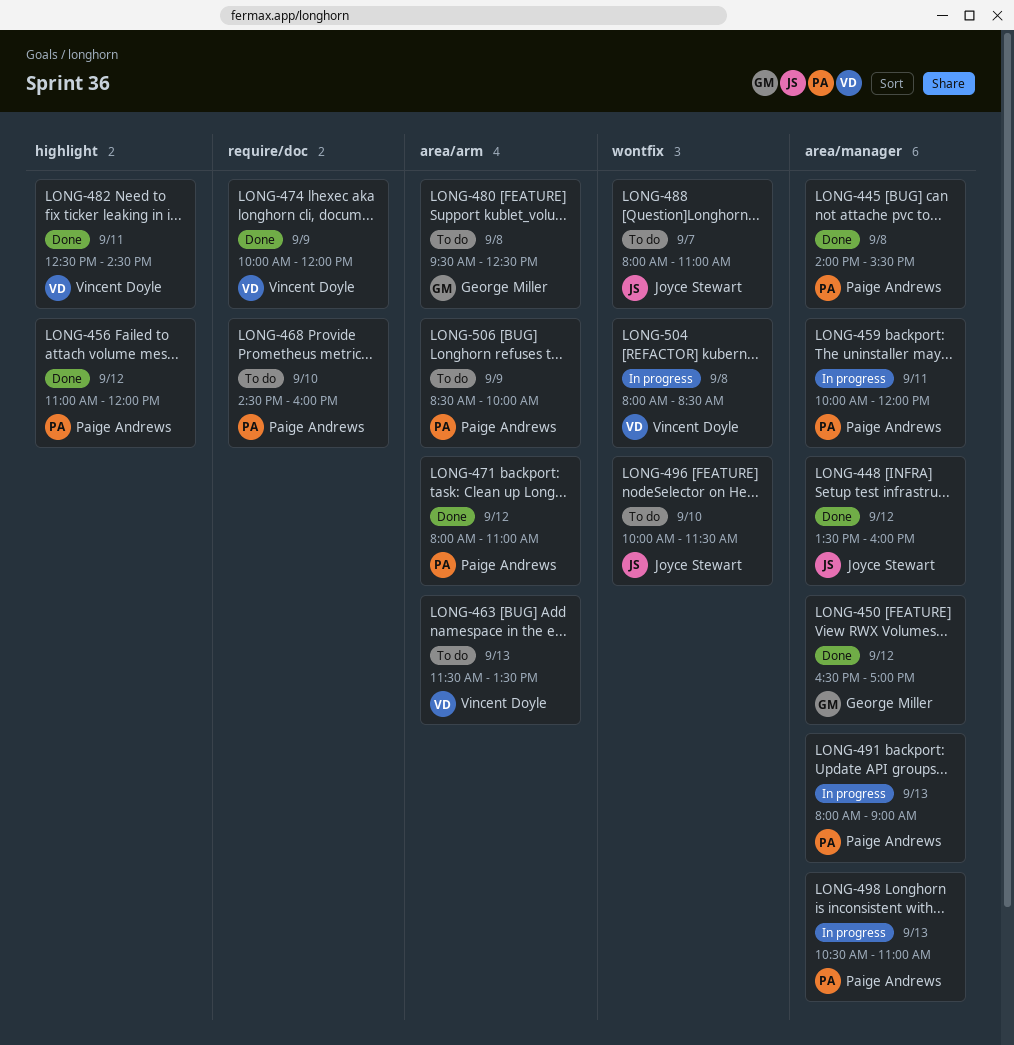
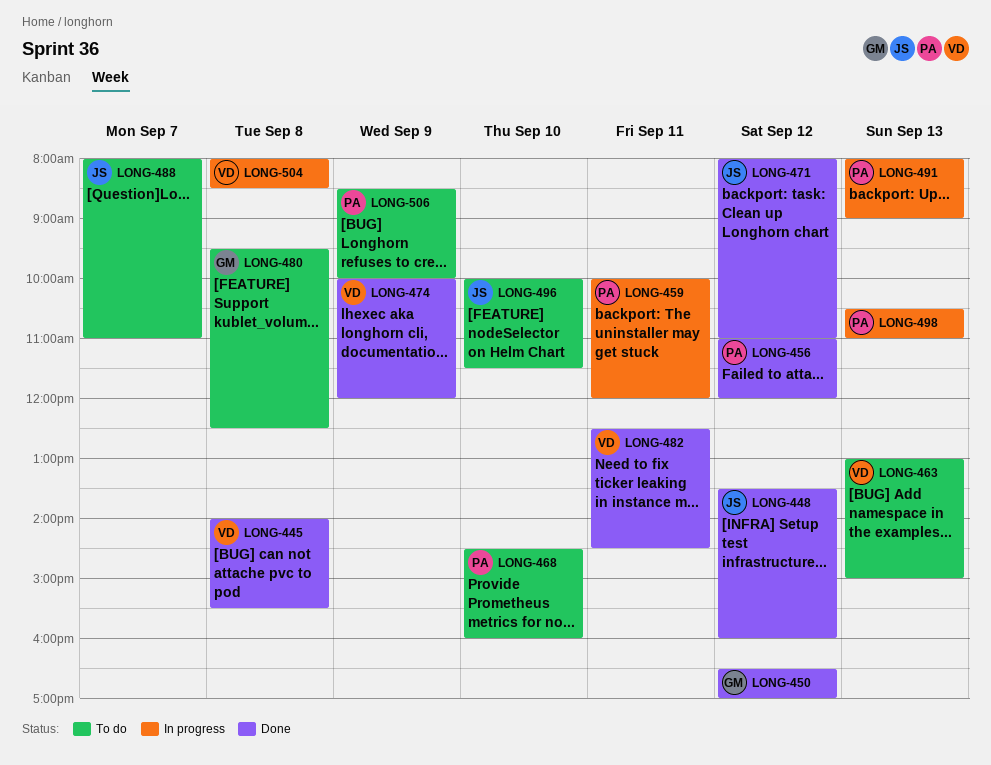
LONG-445, owner: Paige Andrews -> Vincent Doyle
LONG-463, begins: 11:30 -> 13:00
LONG-463, ends: 13:30 -> 15:00
LONG-471, owner: Paige Andrews -> Joyce Stewart

